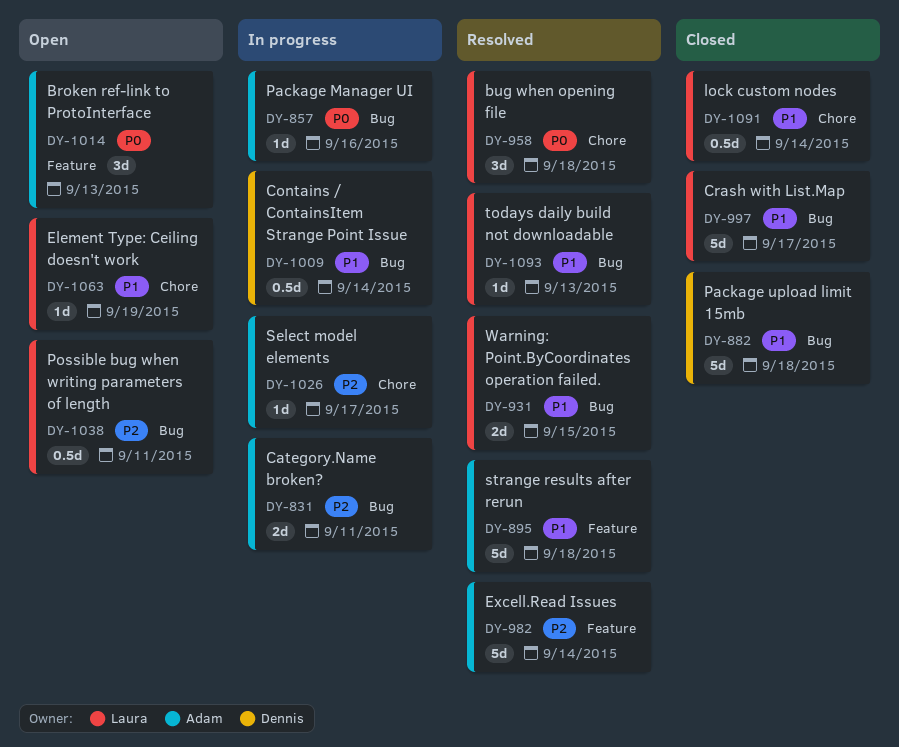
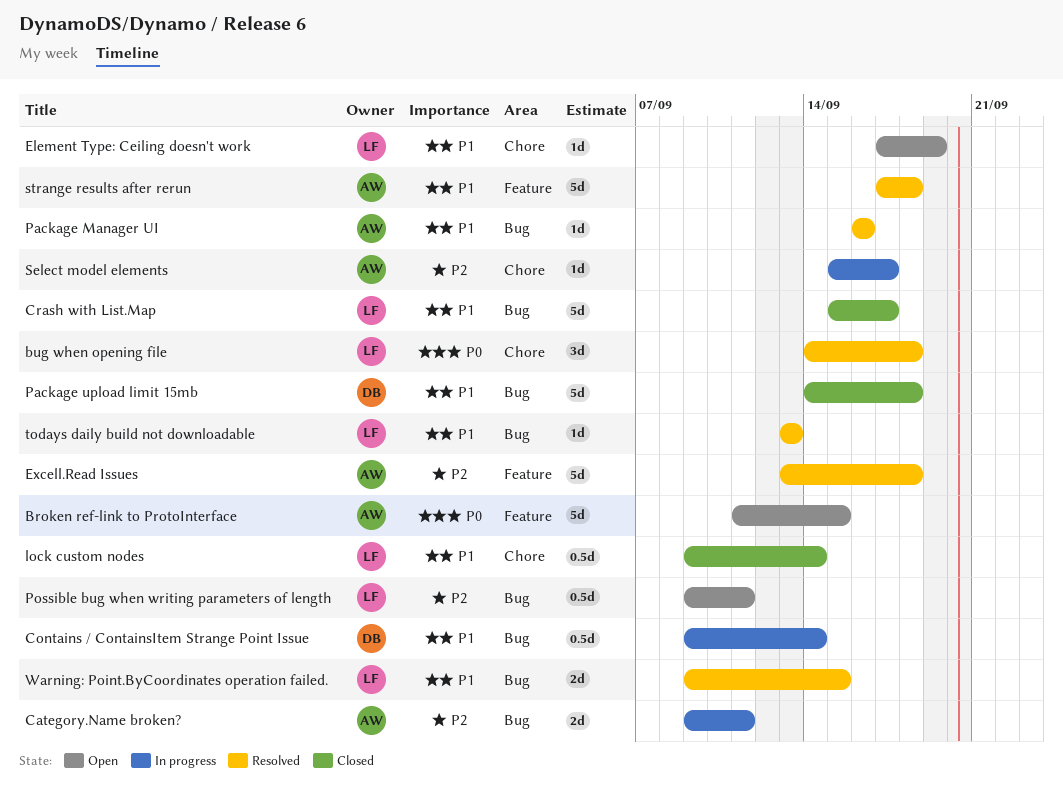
Broken ref-link to ProtoInterface, estimate: 3d -> 5d
Broken ref-link to ProtoInterface, due: Sep 13 -> Sep 15
Excell.Read Issues, due: Sep 14 -> Sep 18
Package Manager UI, status: In progress -> Resolved
Package Manager UI, priority: P0 -> P1

